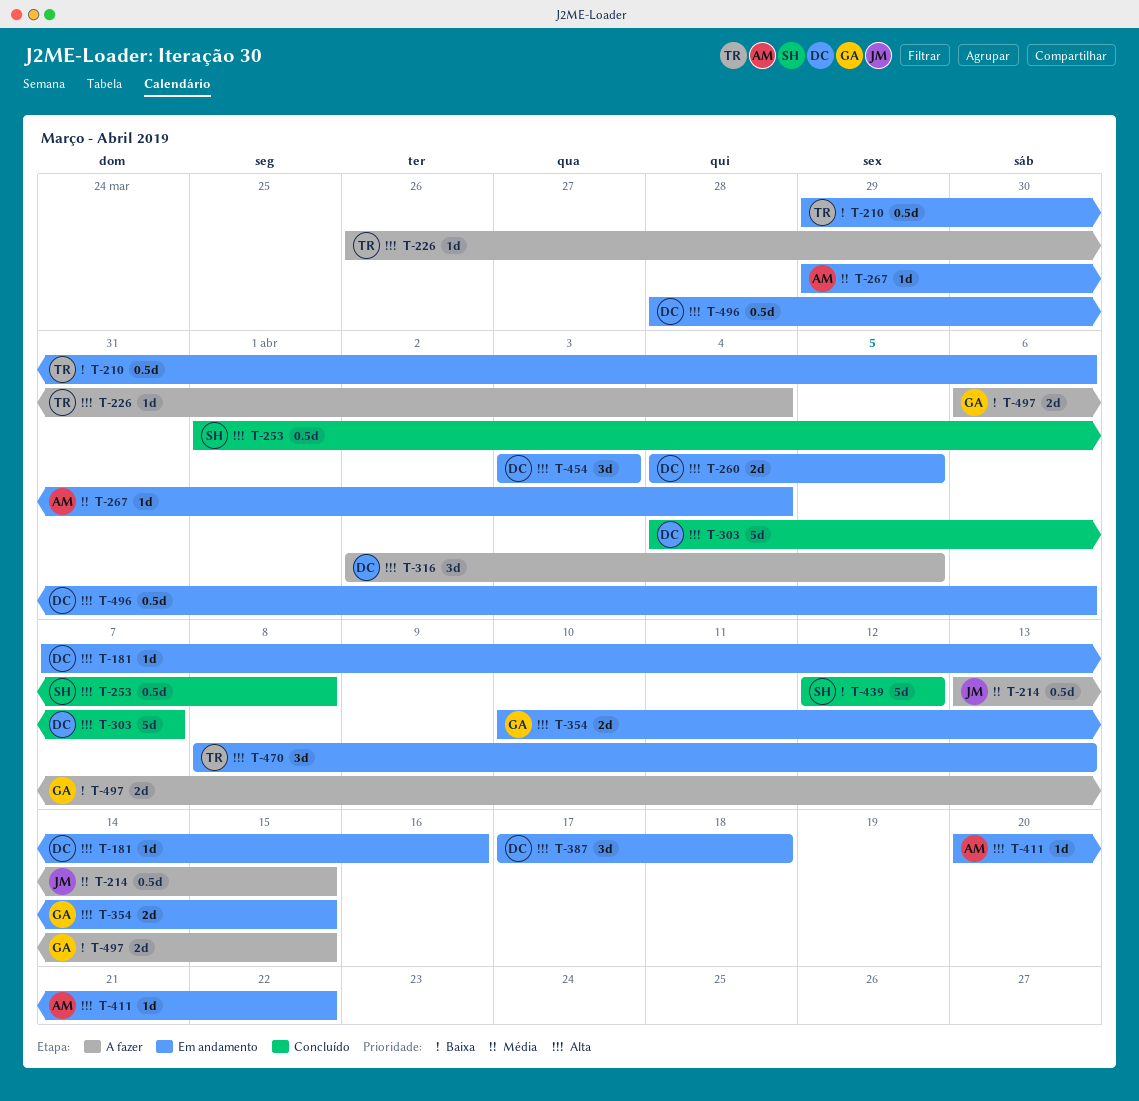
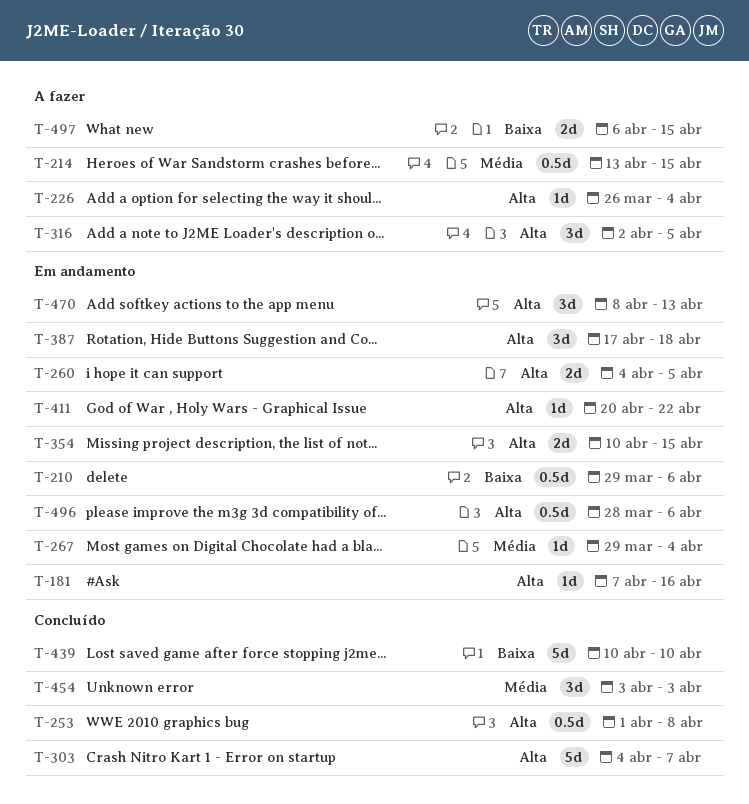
T-439, start: Apr 12 -> Apr 10
T-439, due: Apr 12 -> Apr 10
T-454, status: Em andamento -> Concluído
T-454, priority: Alta -> Média

